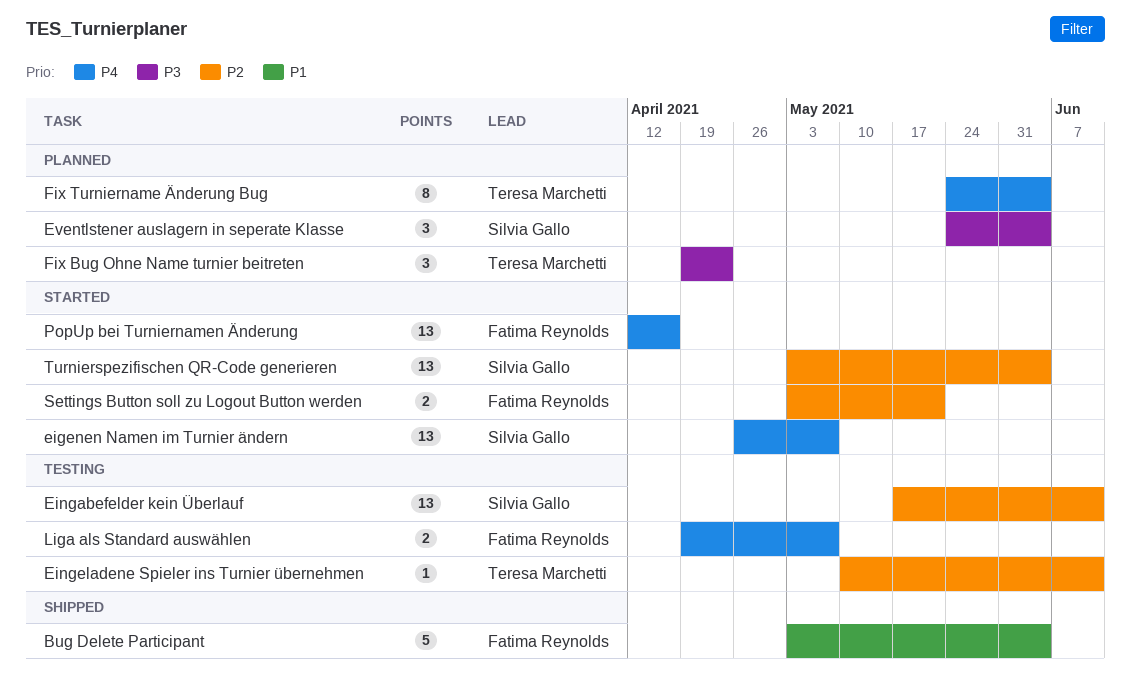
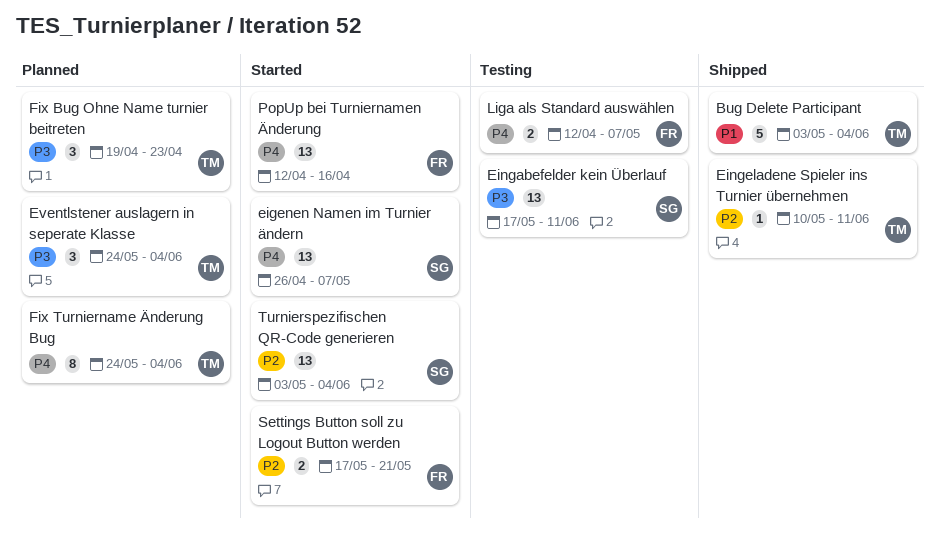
Bug Delete Participant, owner: Fatima Reynolds -> Teresa Marchetti
Eingabefelder kein Überlauf, priority: P2 -> P3
Eingeladene Spieler ins Turnier übernehmen, status: Testing -> Shipped
Eventlstener auslagern in seperate Klasse, owner: Silvia Gallo -> Teresa Marchetti
Liga als Standard auswählen, start: Apr 19 -> Apr 12
Settings Button soll zu Logout Button werden, start: May 3 -> May 17

